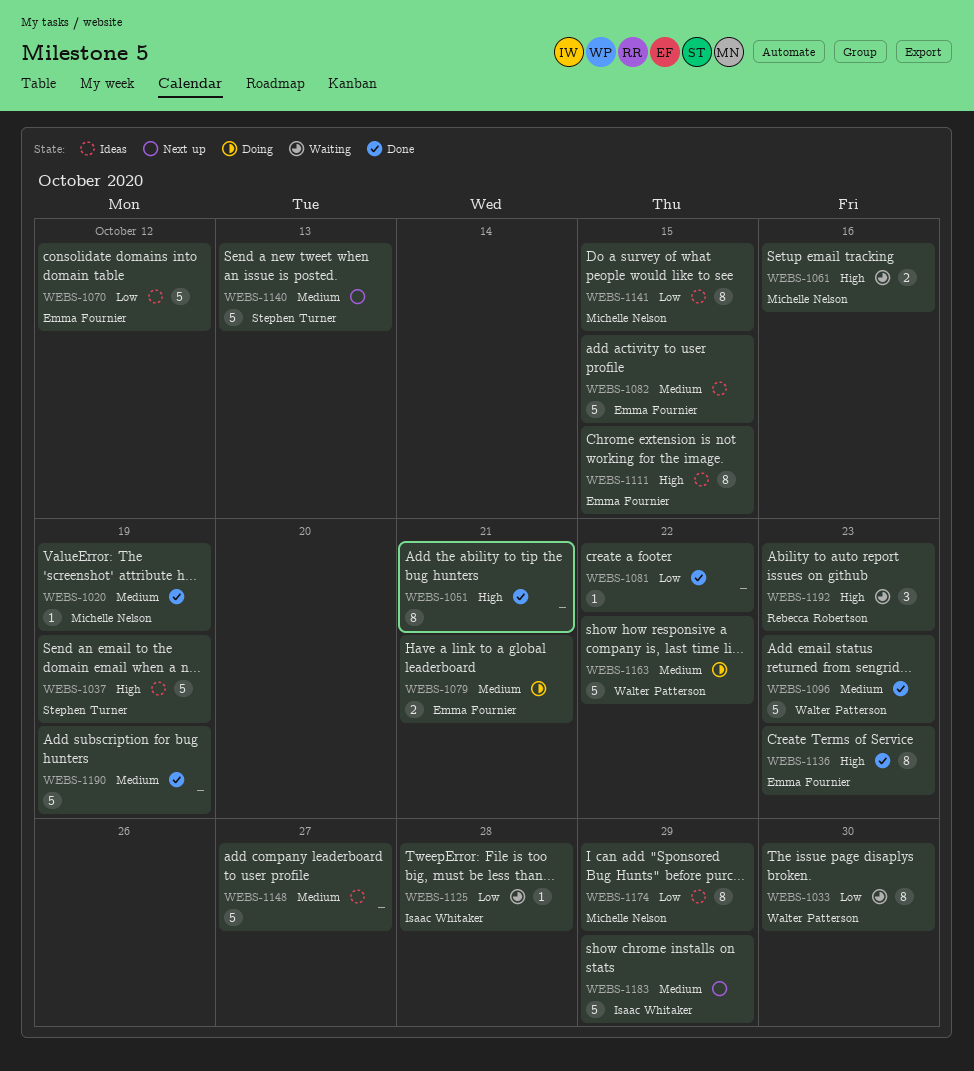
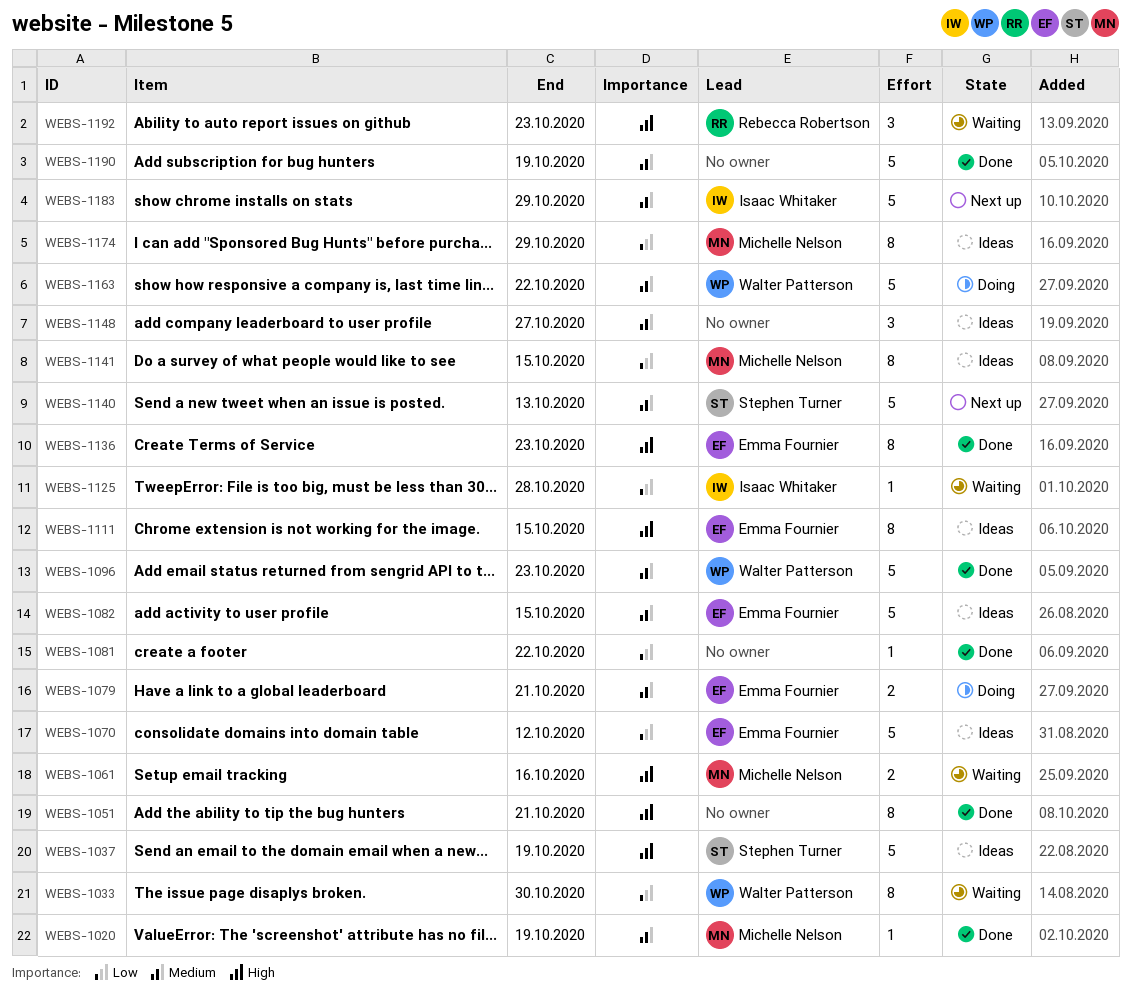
WEBS-1148, estimate: 5 -> 3

